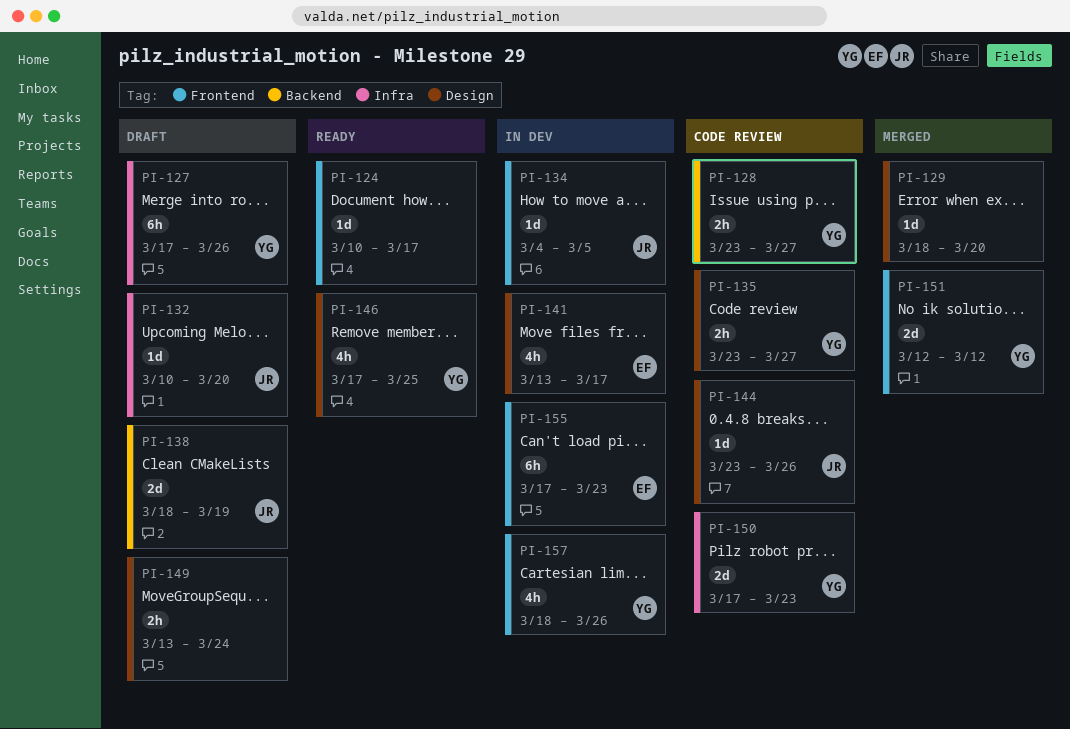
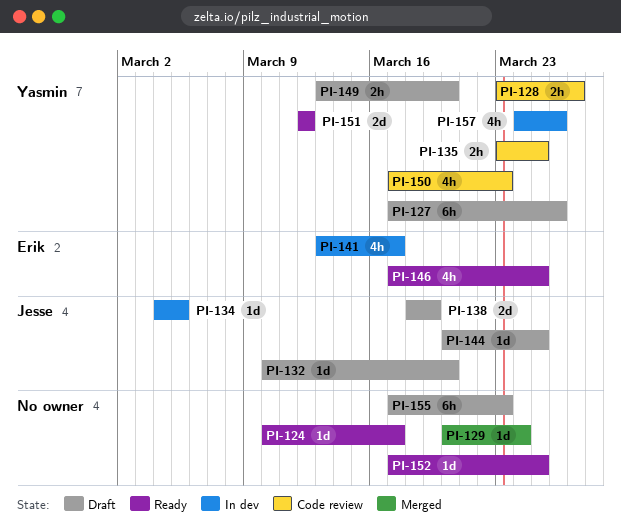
PI-129, start: Mar 18 -> Mar 20
PI-129, due: Mar 20 -> Mar 24
PI-135, due: Mar 27 -> Mar 25
PI-144, status: Code review -> Draft
PI-144, start: Mar 23 -> Mar 20
PI-144, due: Mar 26 -> Mar 25
PI-146, owner: Yasmin -> Erik
PI-149, owner: none -> Yasmin
PI-149, due: Mar 24 -> Mar 20
PI-150, estimate: 2d -> 4h
PI-151, status: Merged -> Ready
PI-152: none -> present
PI-155, status: In dev -> Draft
PI-155, owner: Erik -> none
PI-157, start: Mar 18 -> Mar 24

